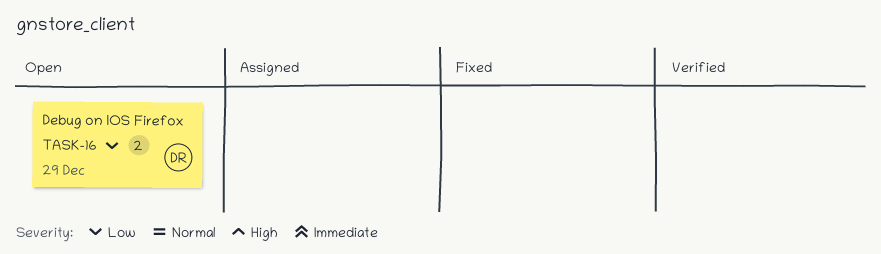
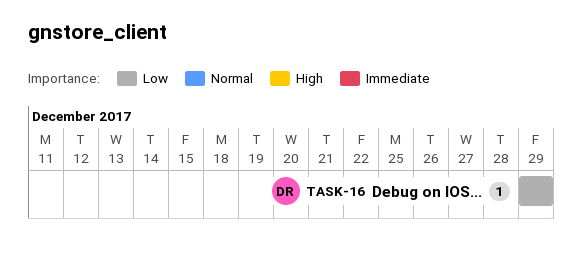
TASK-16, estimate: 2 -> 1

